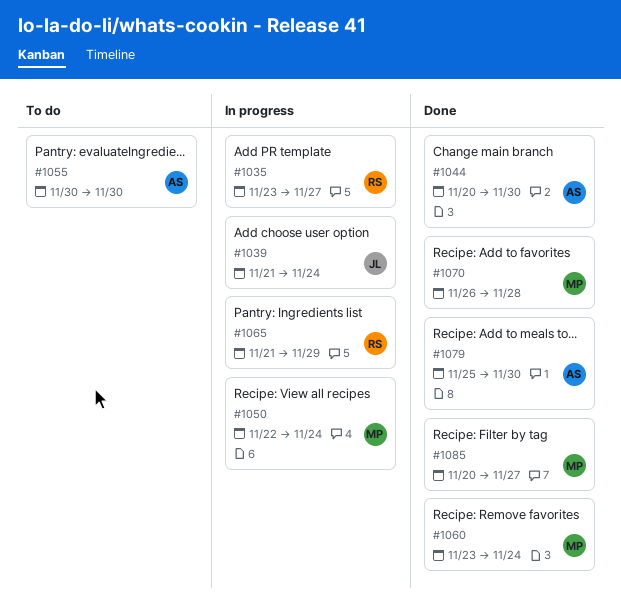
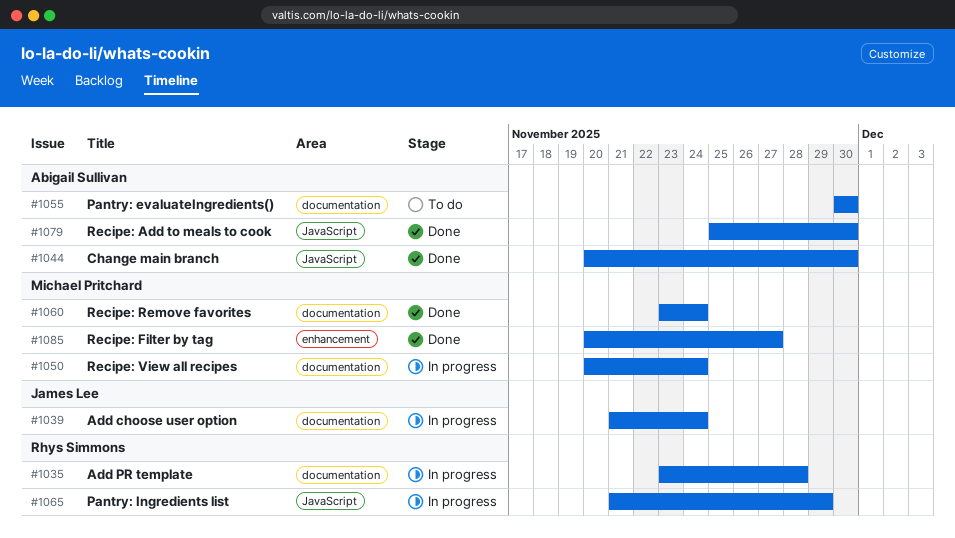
#1035, due: Nov 27 -> Nov 28
#1050, start: Nov 22 -> Nov 20
#1070: present -> none

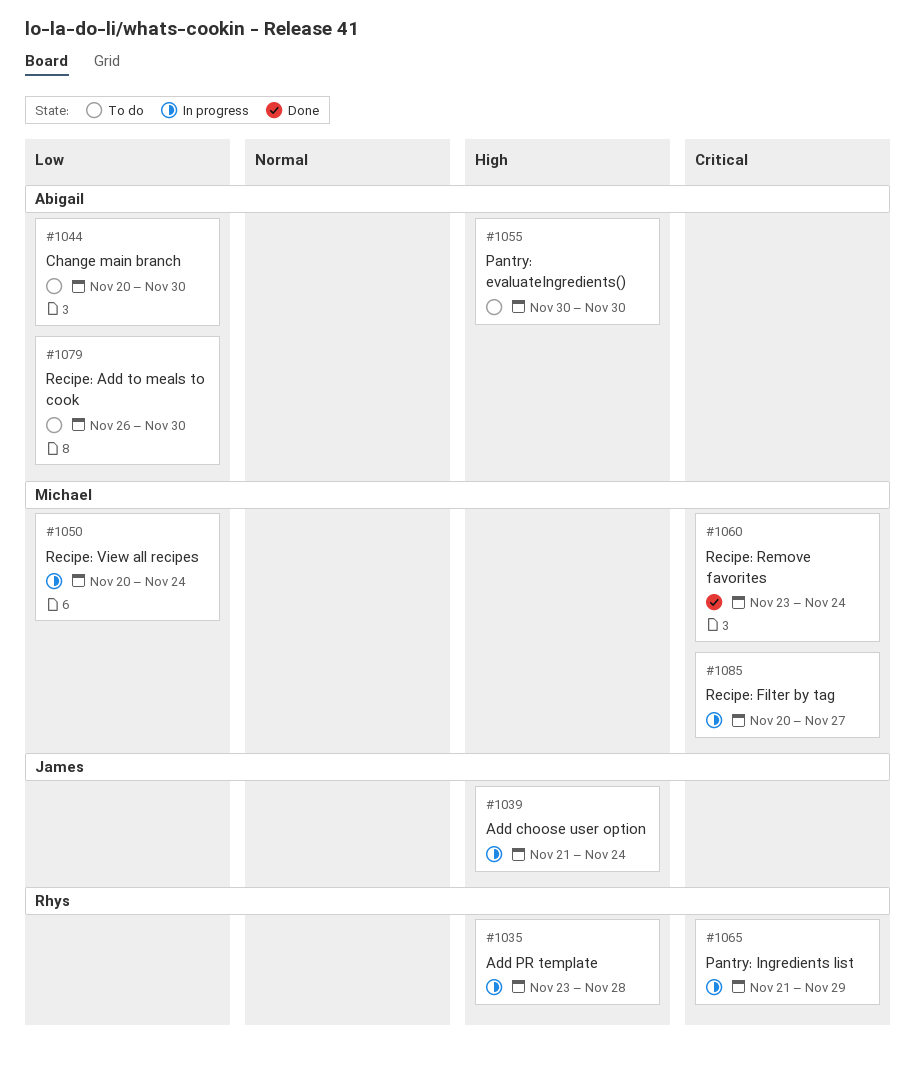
#1044, status: Done -> To do
#1079, status: Done -> To do
#1079, start: Nov 25 -> Nov 26
#1085, status: Done -> In progress

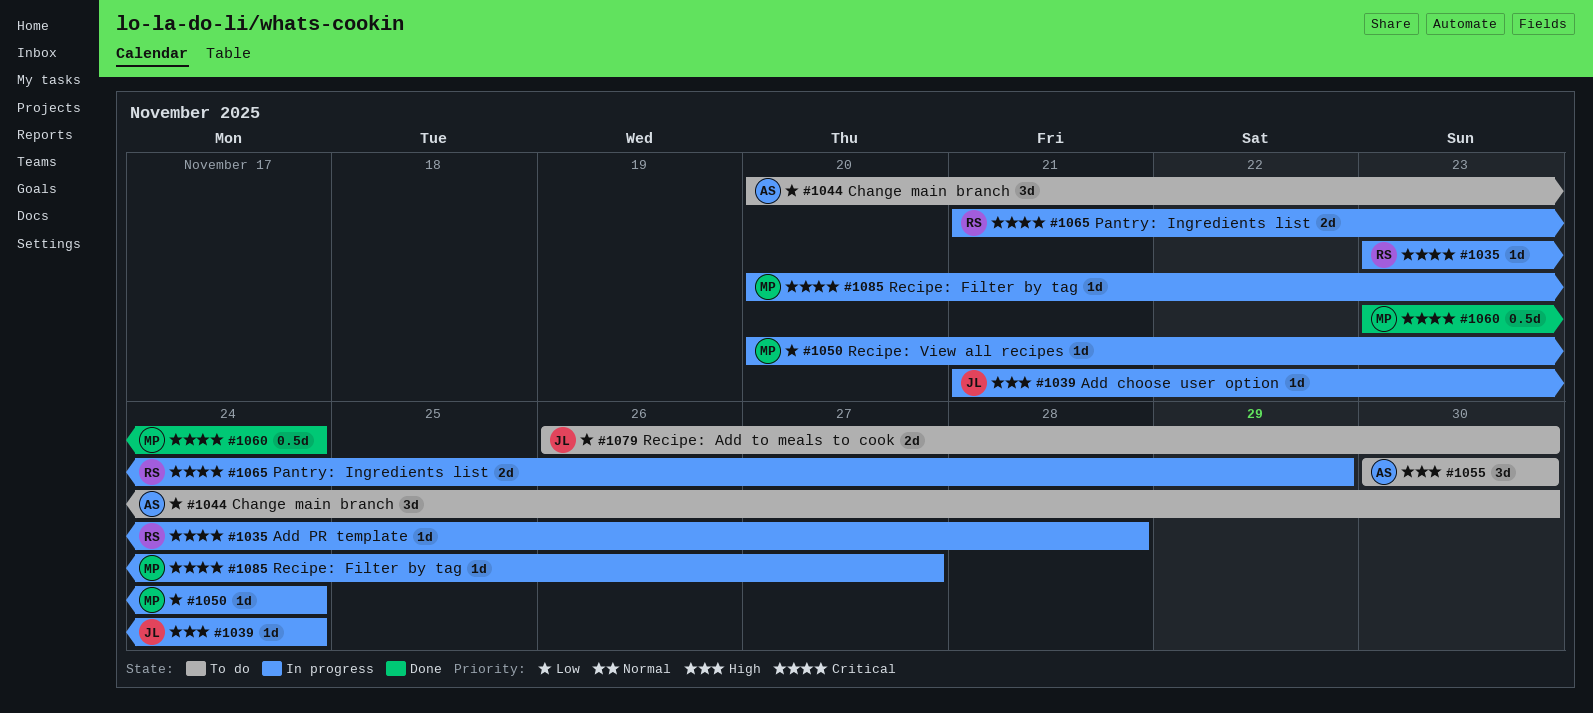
#1035, priority: High -> Critical
#1079, owner: Abigail -> James

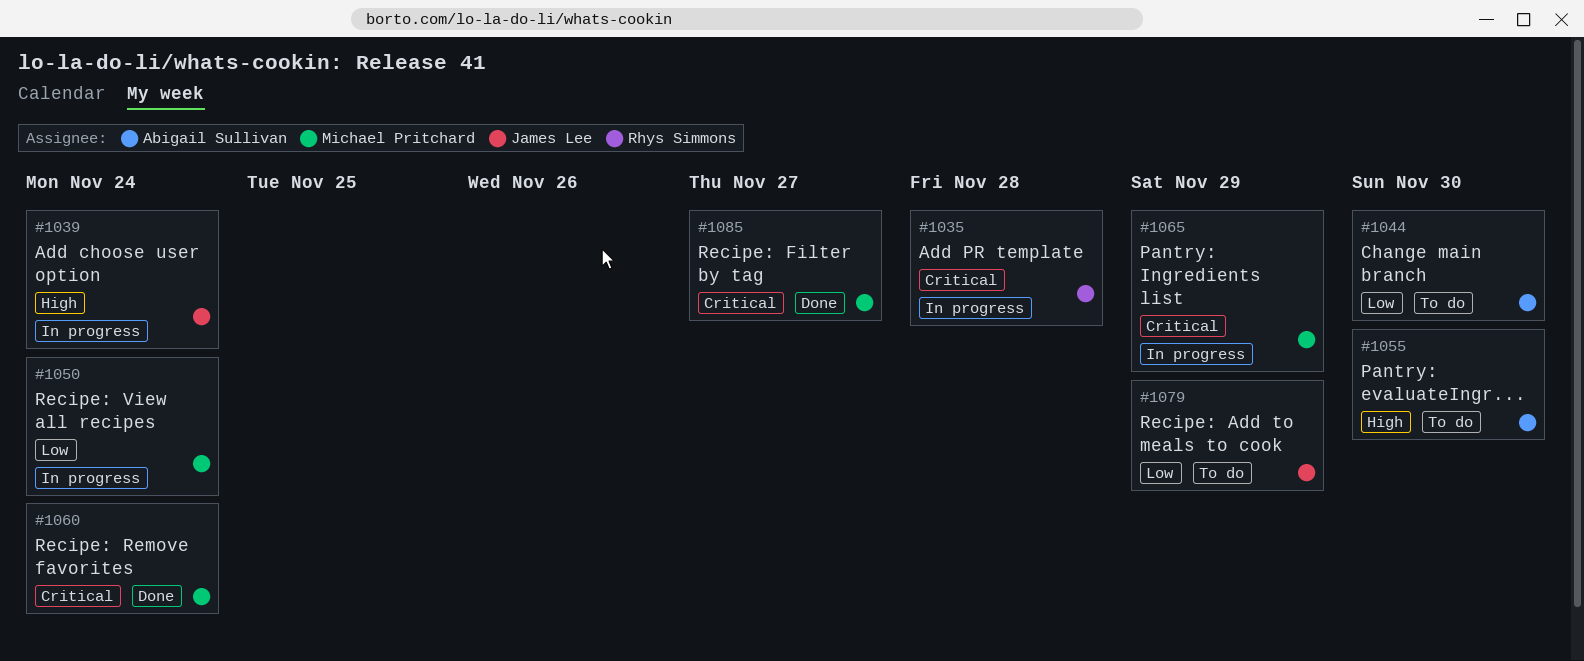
#1065, owner: Rhys Simmons -> Michael Pritchard
#1079, due: Nov 30 -> Nov 29
#1085, status: In progress -> Done

